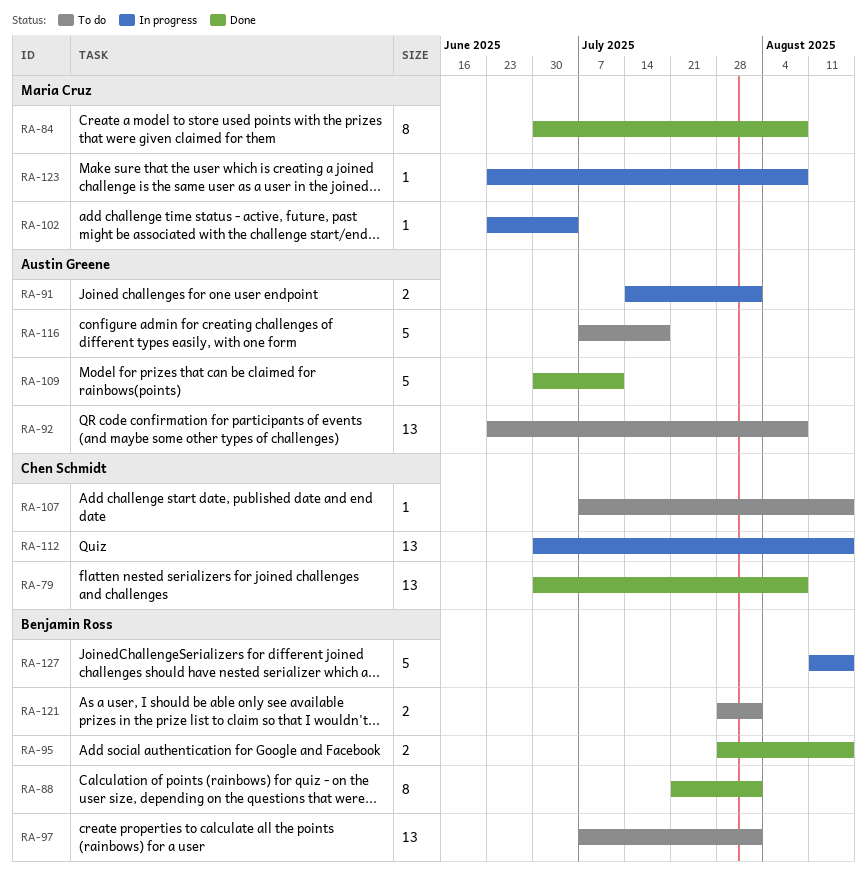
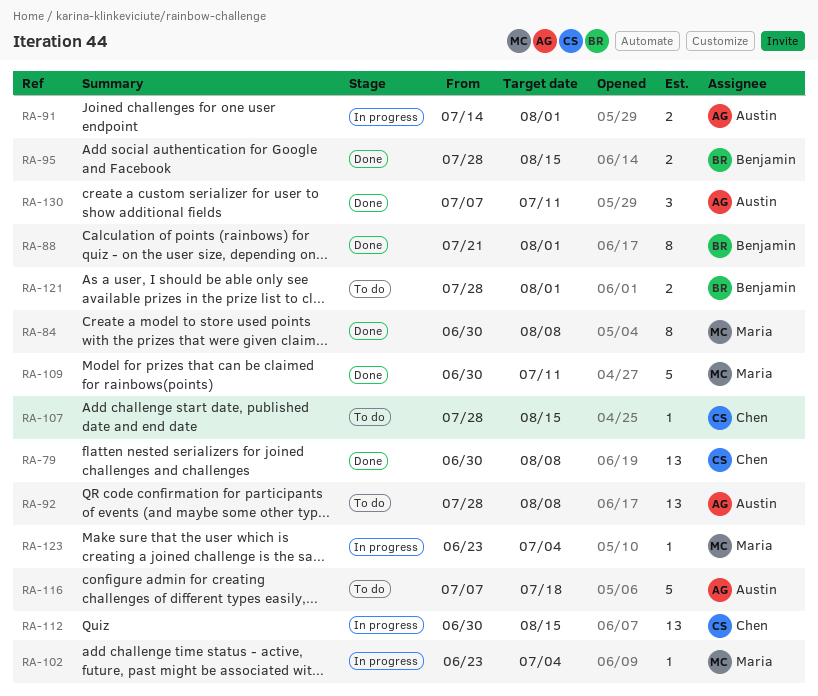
RA-92, start: Jun 23 -> Jul 28
RA-97: present -> none
RA-107, start: Jul 7 -> Jul 28
RA-109, owner: Austin Greene -> Maria Cruz
RA-123, due: Aug 8 -> Jul 4
RA-127: present -> none
RA-130: none -> present

